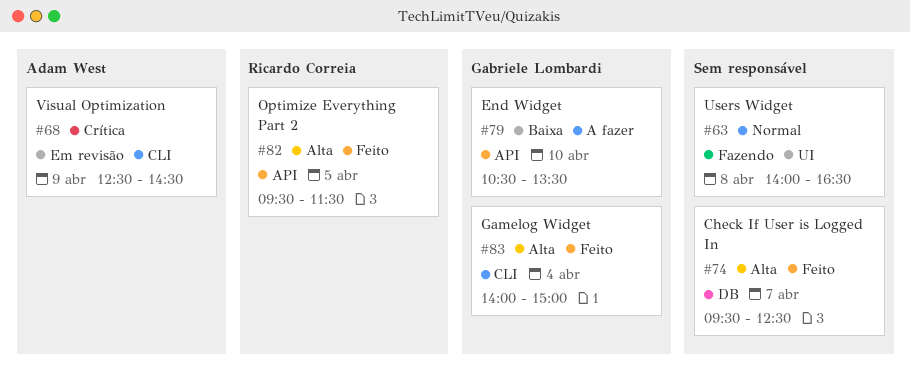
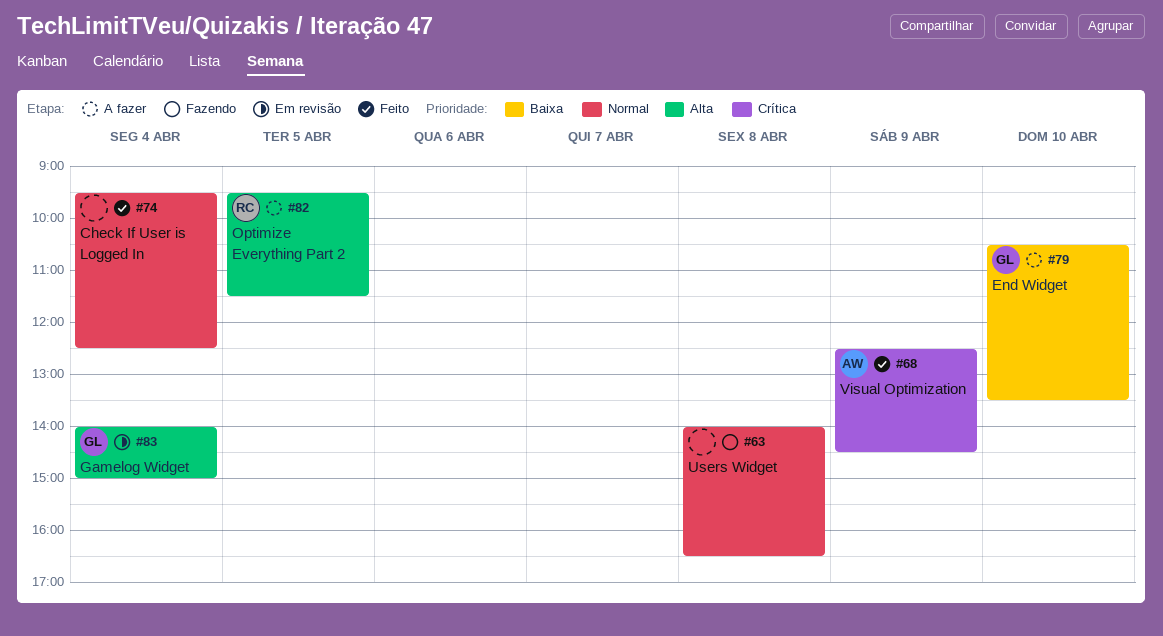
#68, status: Em revisão -> Feito
#74, priority: Alta -> Normal
#74, day: Apr 7 -> Apr 4
#82, status: Feito -> A fazer
#83, status: Feito -> Em revisão

